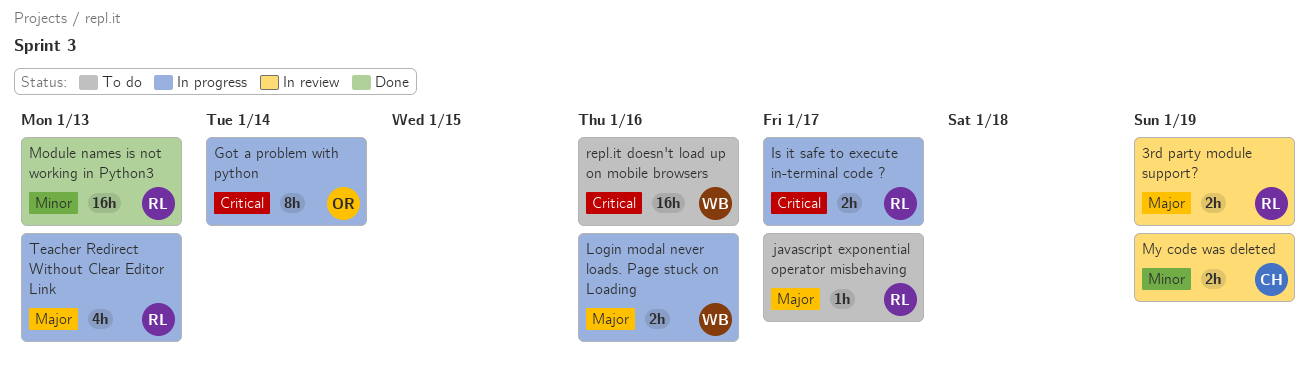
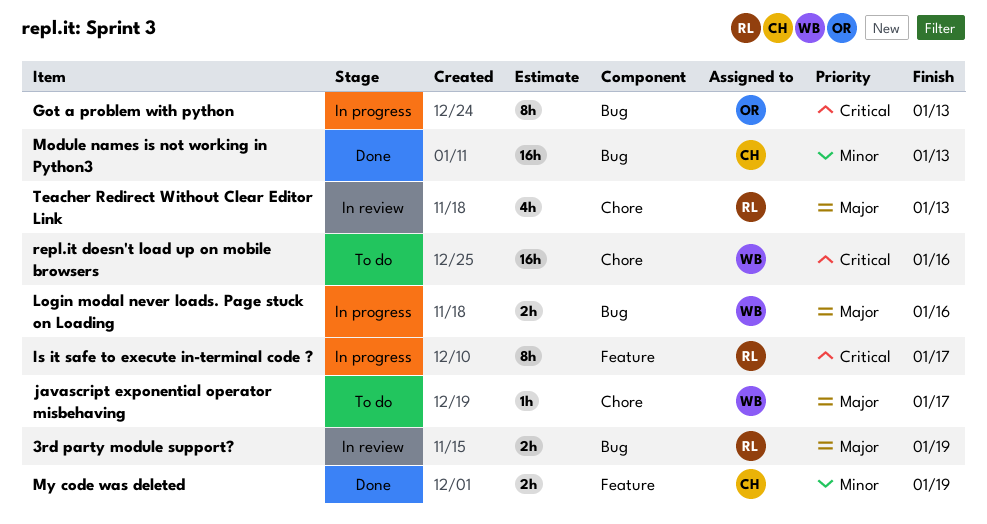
Got a problem with python, due: Jan 14 -> Jan 13
Is it safe to execute in-terminal code ?, estimate: 2h -> 8h
javascript exponential operator misbehaving, owner: RL -> WB
Module names is not working in Python3, owner: RL -> CH
My code was deleted, status: In review -> Done
Teacher Redirect Without Clear Editor Link, status: In progress -> In review

